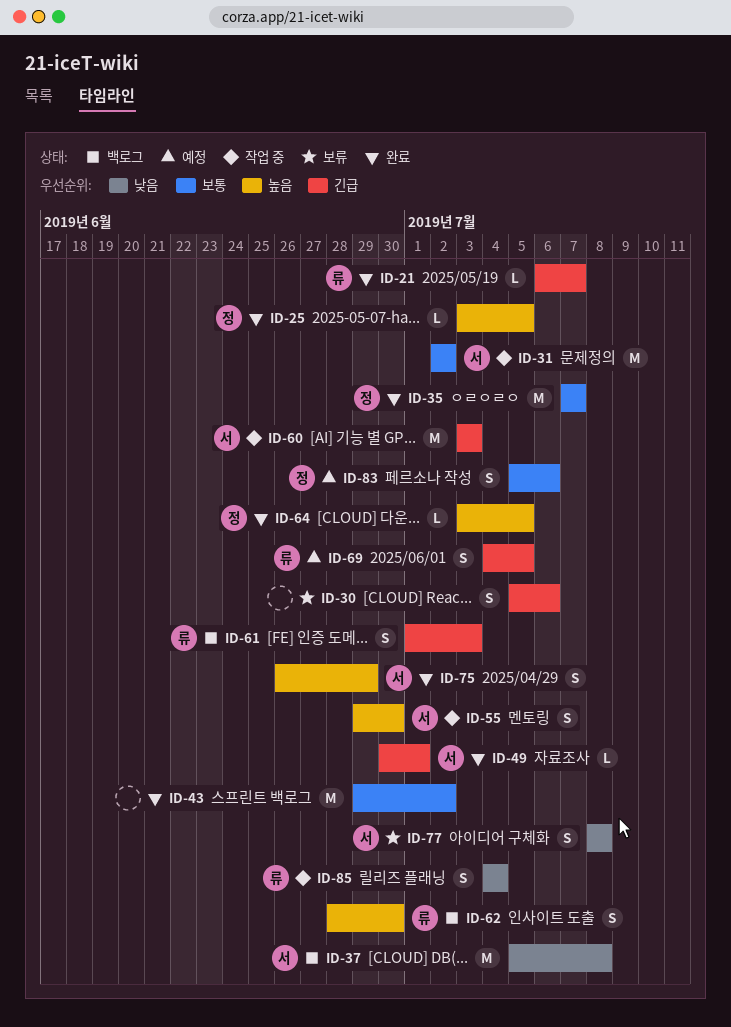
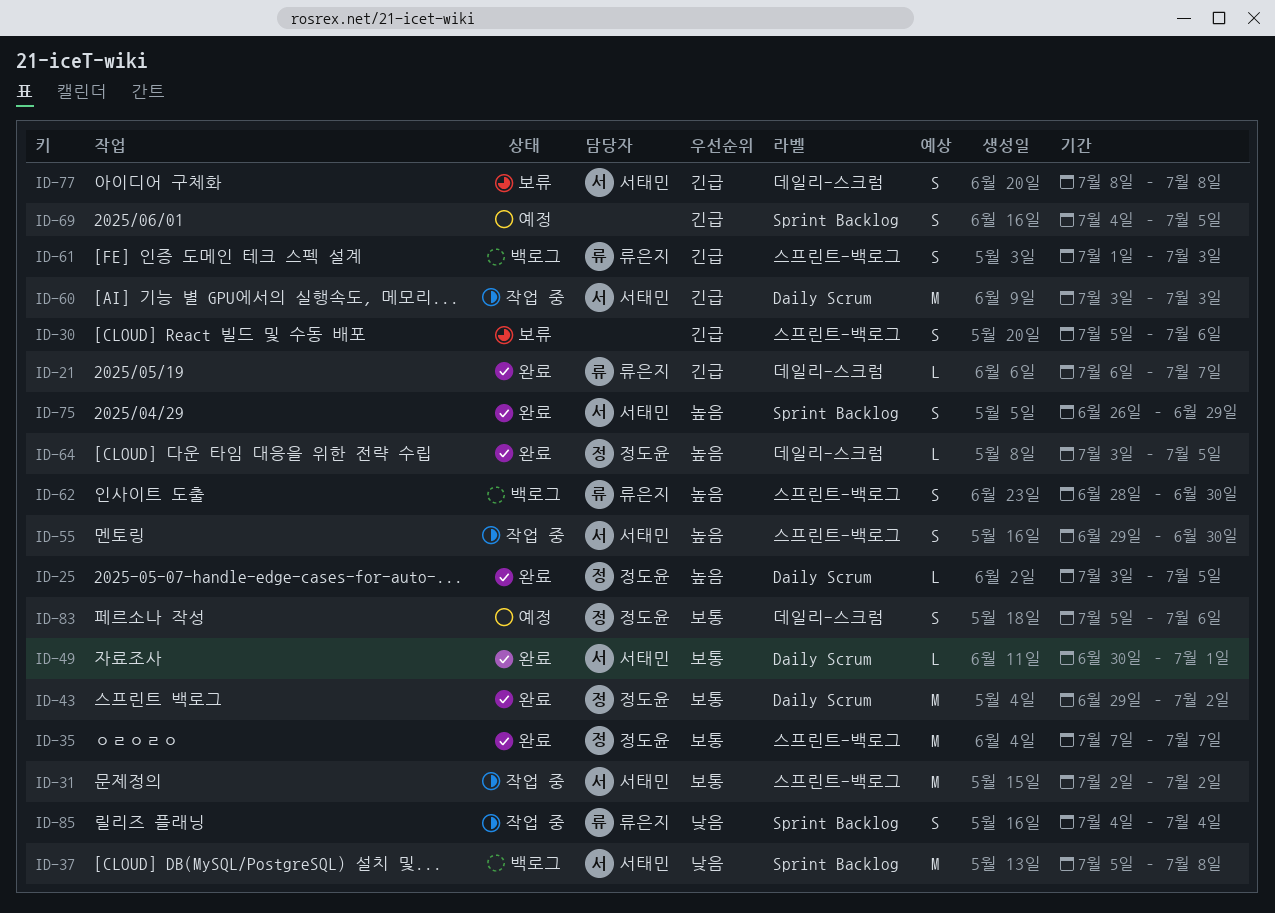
ID-43, owner: none -> 정도윤
ID-49, priority: 긴급 -> 보통
ID-69, owner: 류은지 -> none
ID-77, priority: 낮음 -> 긴급

